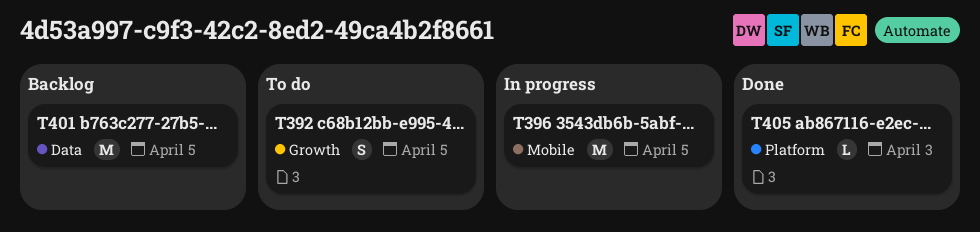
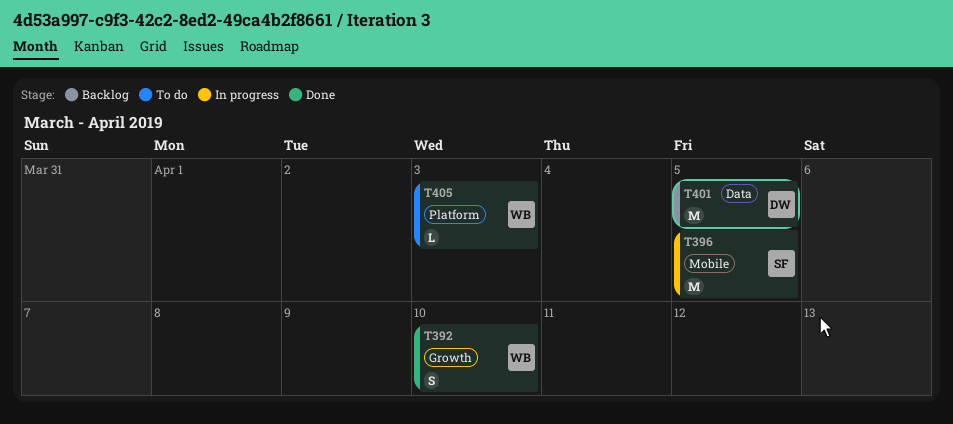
T392, status: To do -> Done
T392, due: Apr 5 -> Apr 10
T405, status: Done -> To do

